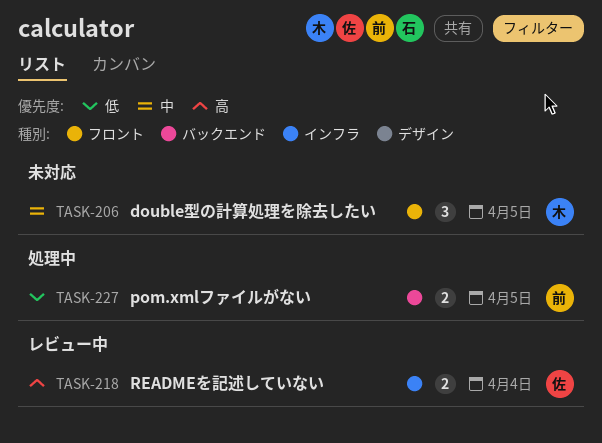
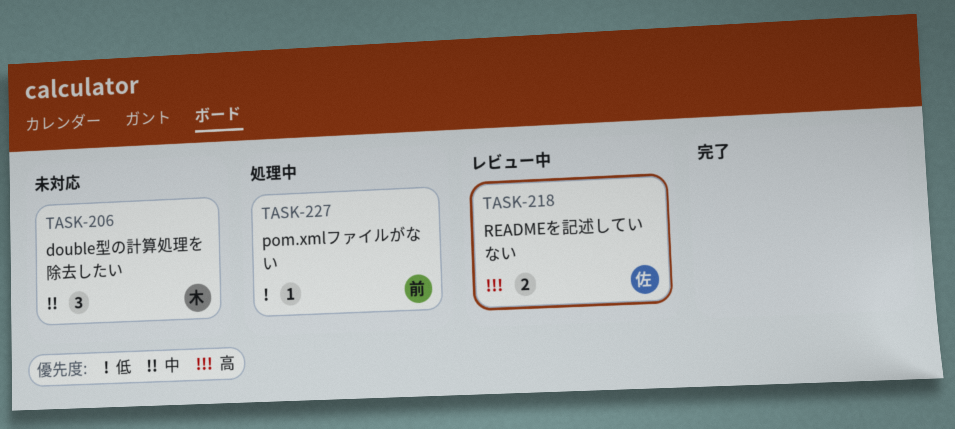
TASK-227, estimate: 2 -> 1

